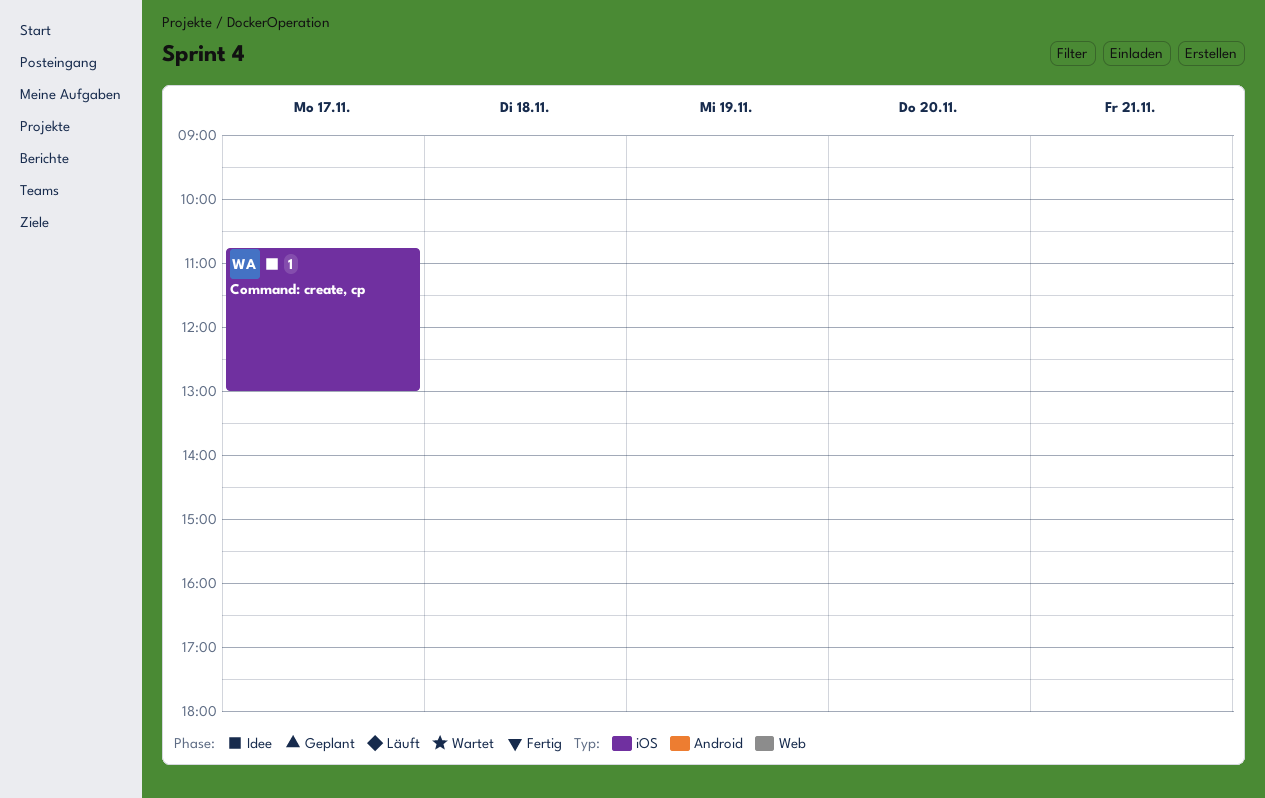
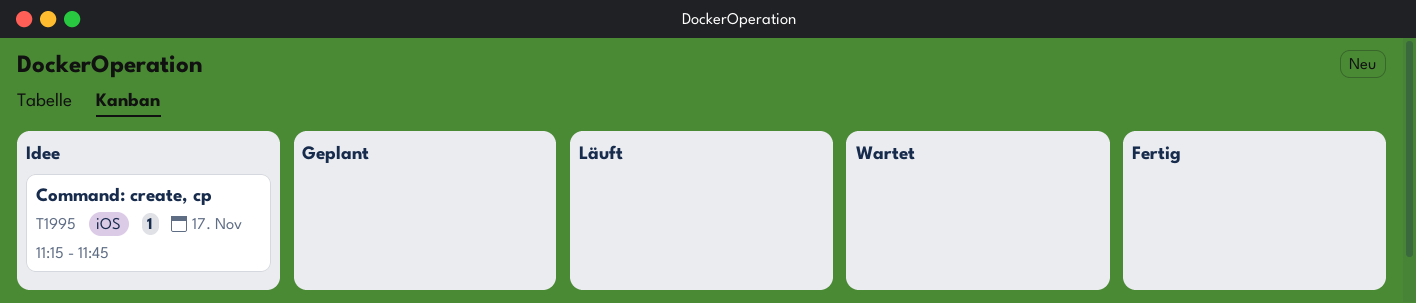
Command: create, cp, begins: 10:45 -> 11:15
Command: create, cp, ends: 13:00 -> 11:45

